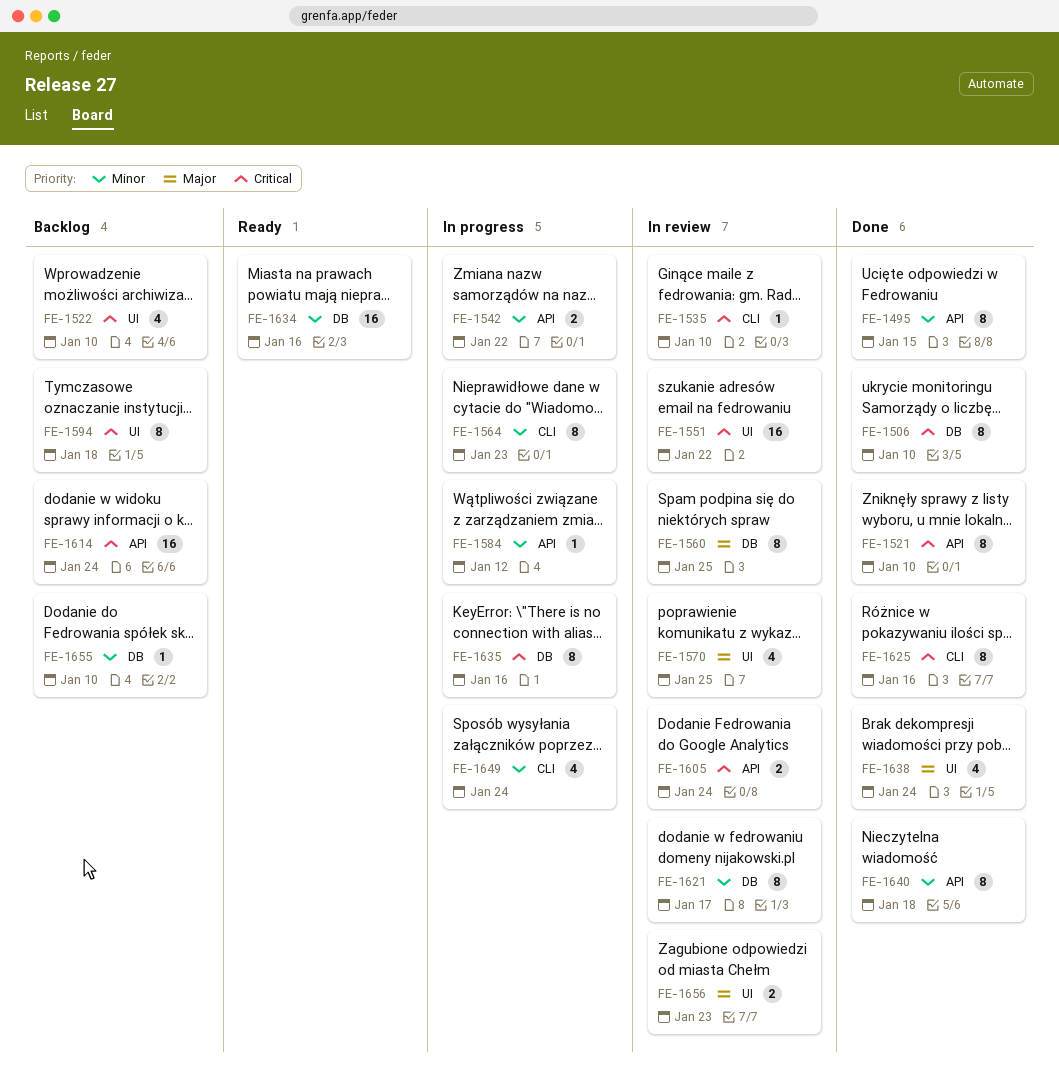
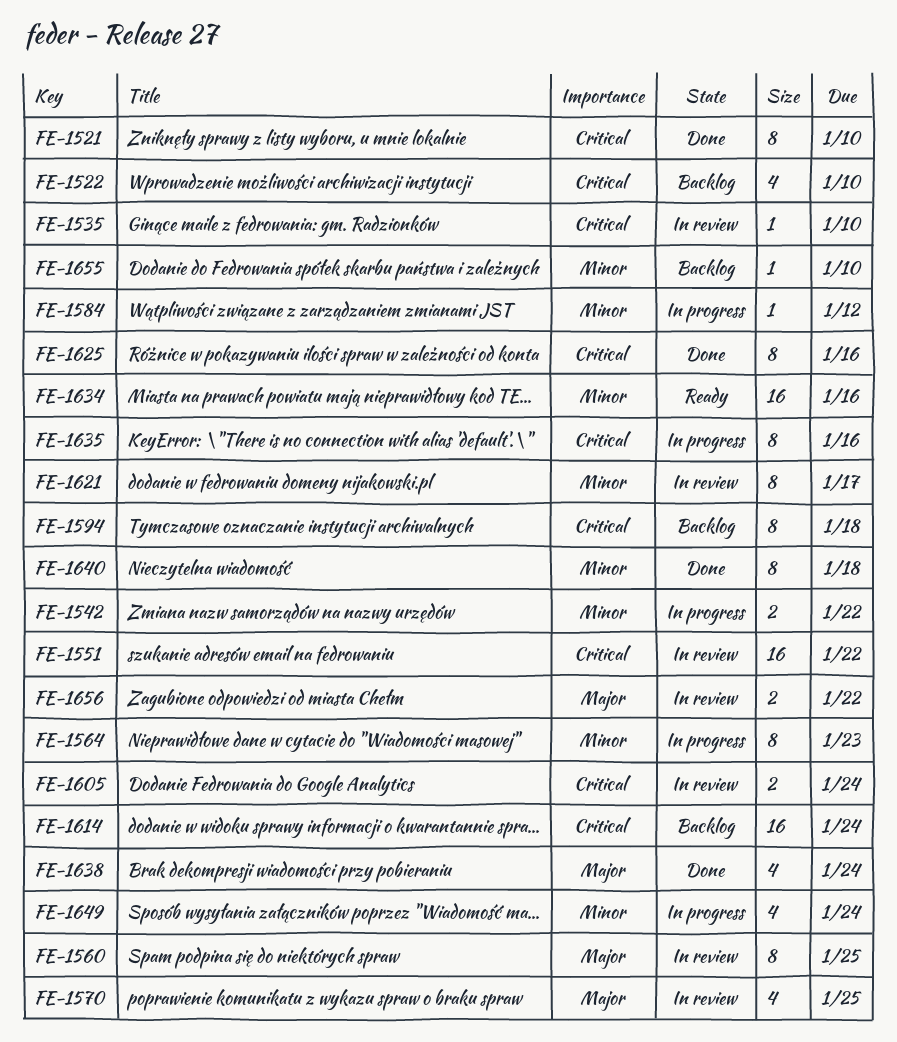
FE-1495: present -> none
FE-1506: present -> none
FE-1656, due: Jan 23 -> Jan 22

